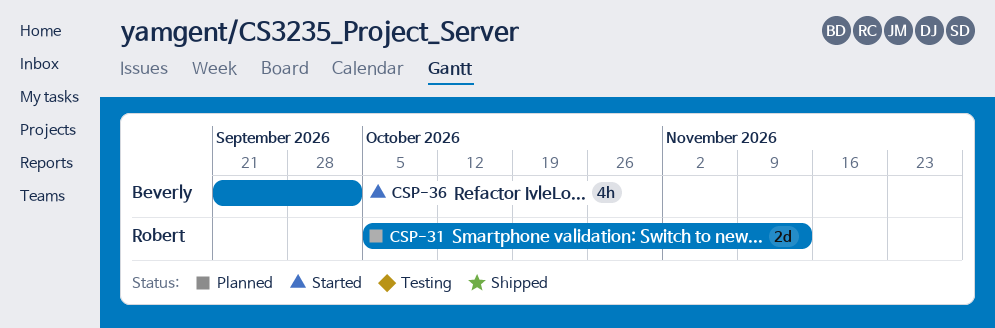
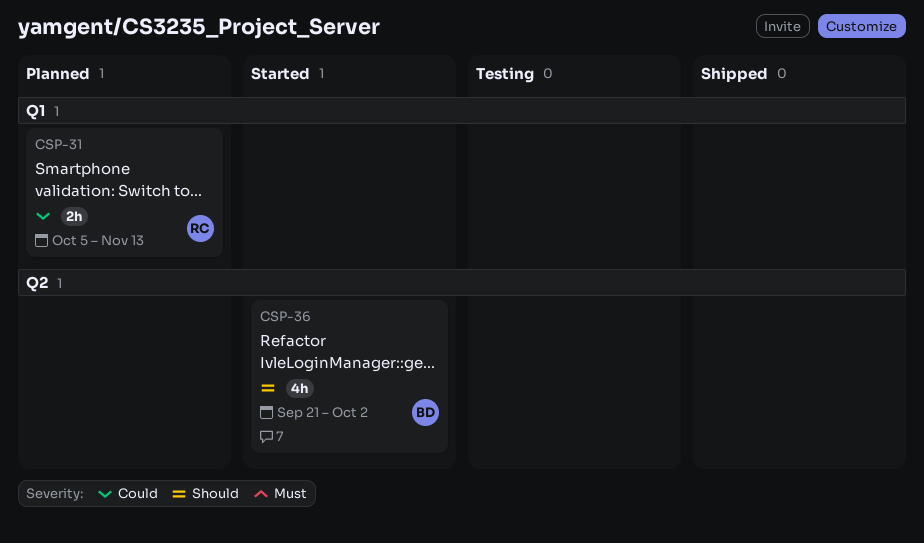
CSP-31, estimate: 2d -> 2h

